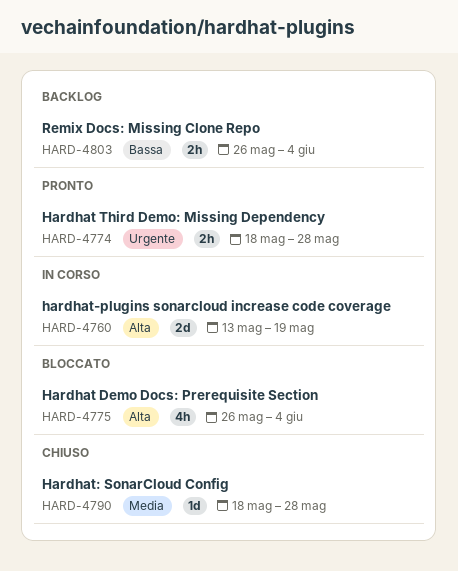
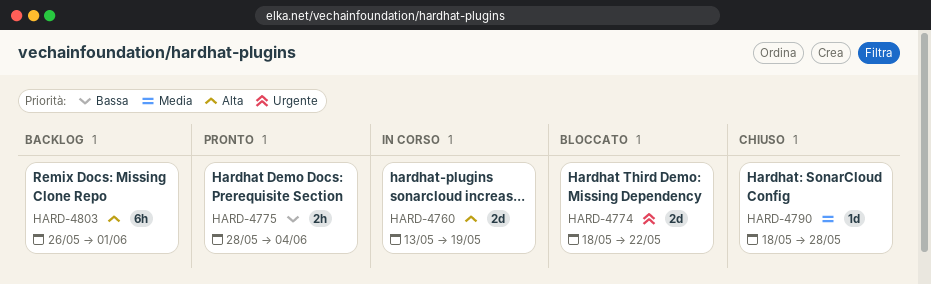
HARD-4774, status: Pronto -> Bloccato
HARD-4774, estimate: 2h -> 2d
HARD-4774, due: May 28 -> May 22
HARD-4775, status: Bloccato -> Pronto
HARD-4775, priority: Alta -> Bassa
HARD-4775, estimate: 4h -> 2h
HARD-4775, start: May 26 -> May 28
HARD-4803, priority: Bassa -> Alta
HARD-4803, estimate: 2h -> 6h
HARD-4803, due: Jun 4 -> Jun 1

